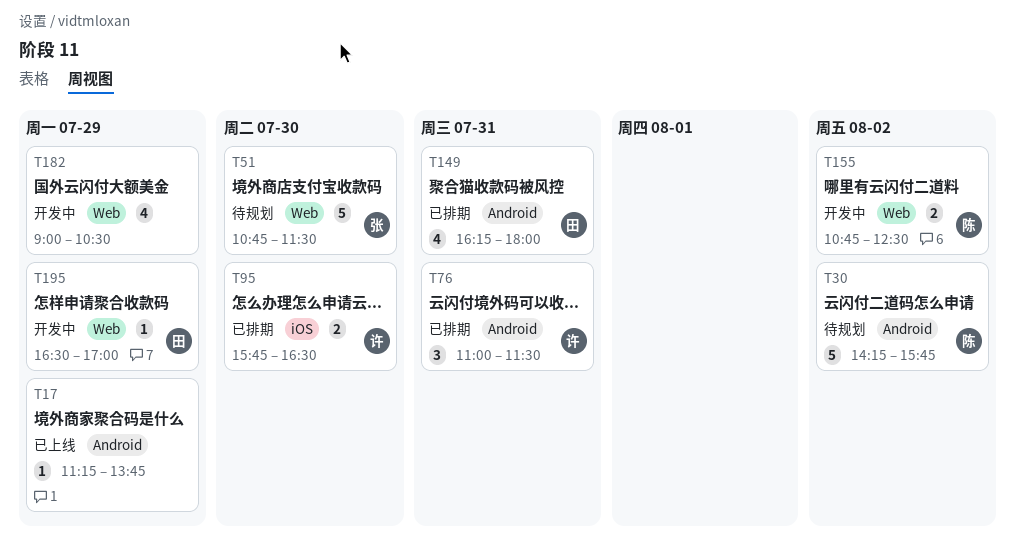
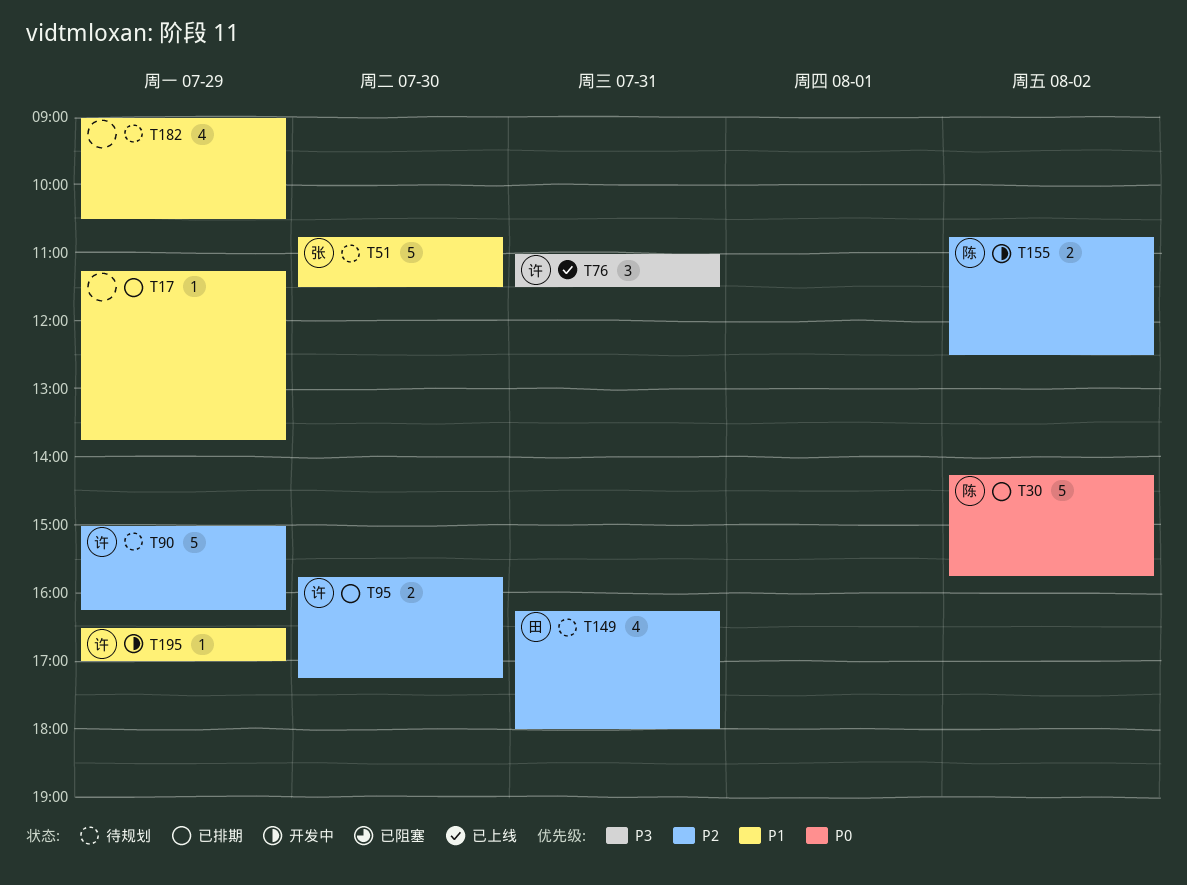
T17, status: 已上线 -> 已排期
T30, status: 待规划 -> 已排期
T76, status: 已排期 -> 已上线
T90: none -> present
T95, ends: 16:30 -> 17:15
T149, status: 已排期 -> 待规划
T182, status: 开发中 -> 待规划
T195, owner: 田 -> 许

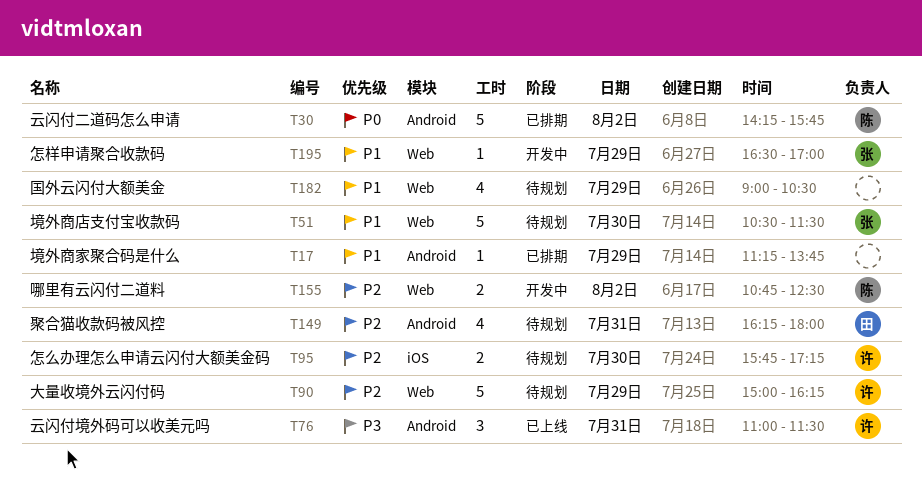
T51, begins: 10:45 -> 10:30
T95, status: 已排期 -> 待规划
T195, owner: 许 -> 张

